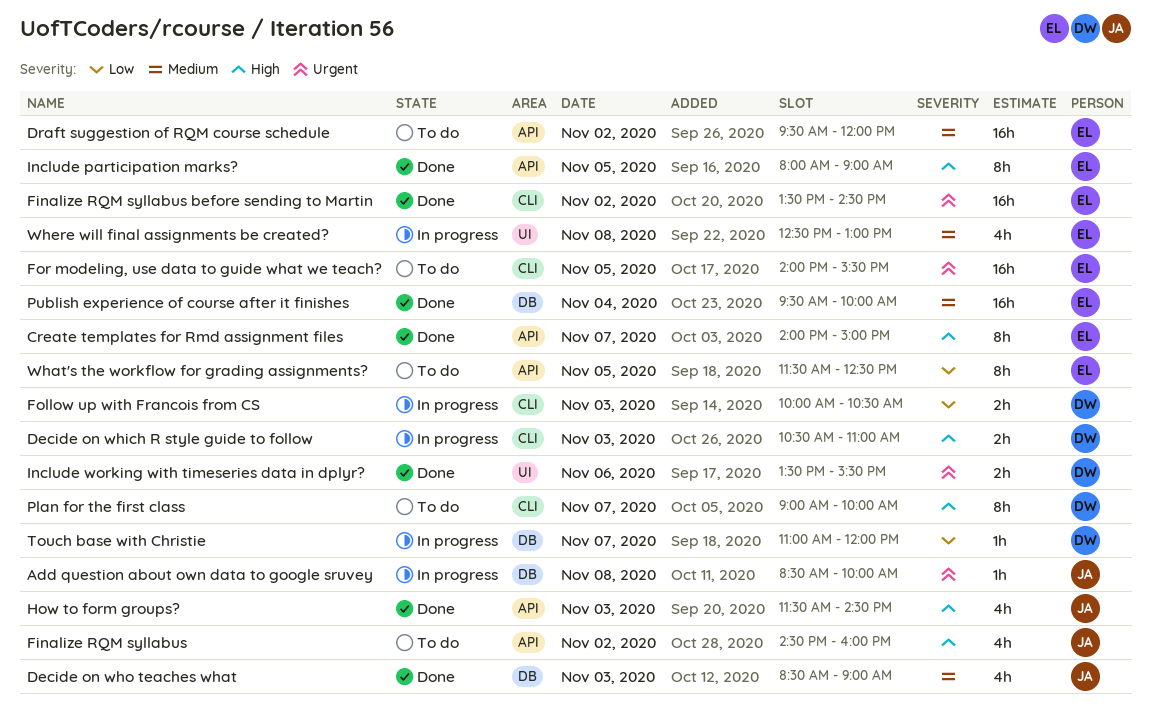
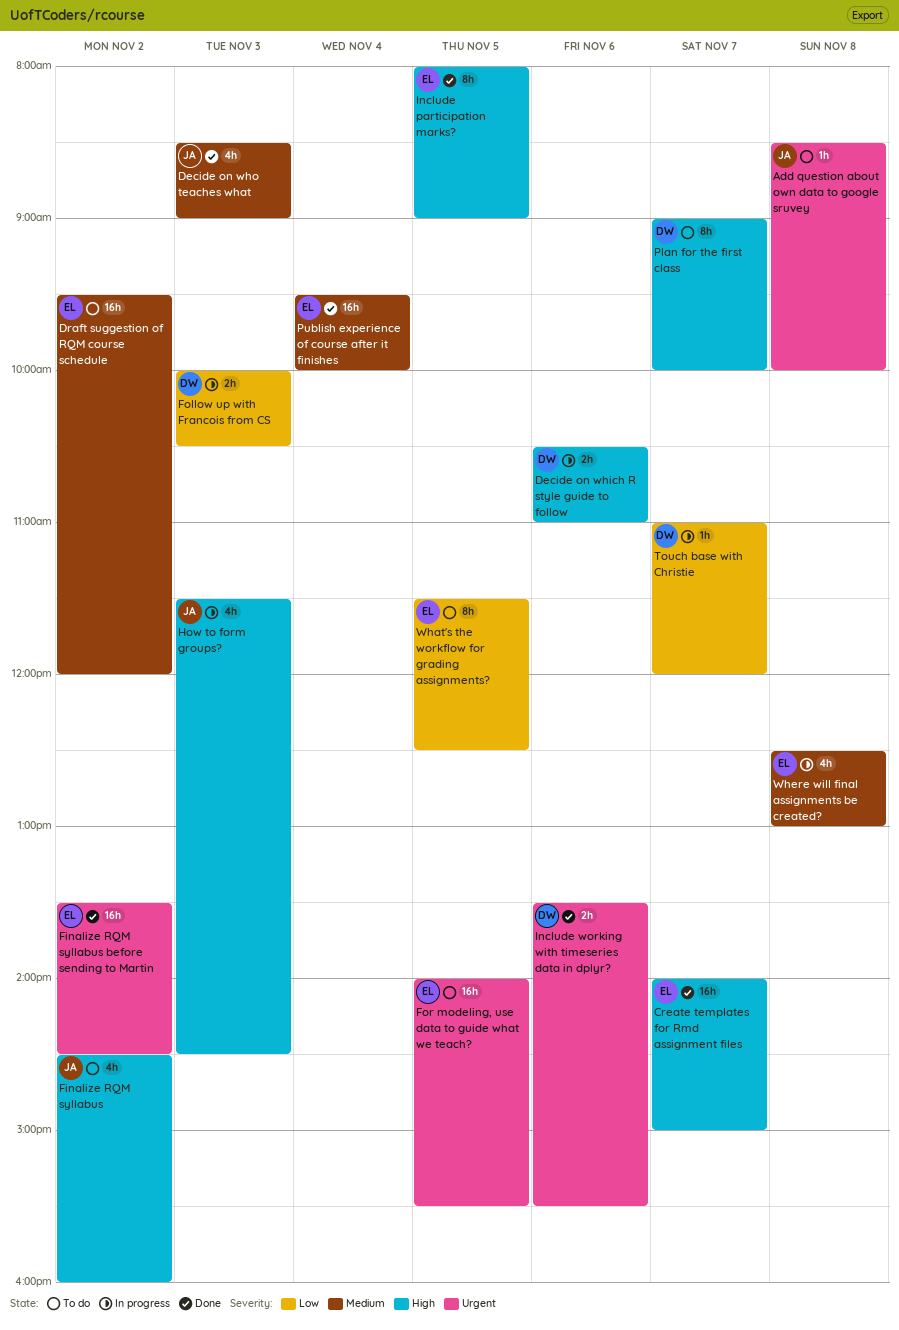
Add question about own data to google sruvey, status: In progress -> To do
Create templates for Rmd assignment files, estimate: 8h -> 16h
Decide on which R style guide to follow, day: Nov 3 -> Nov 6
How to form groups?, status: Done -> In progress

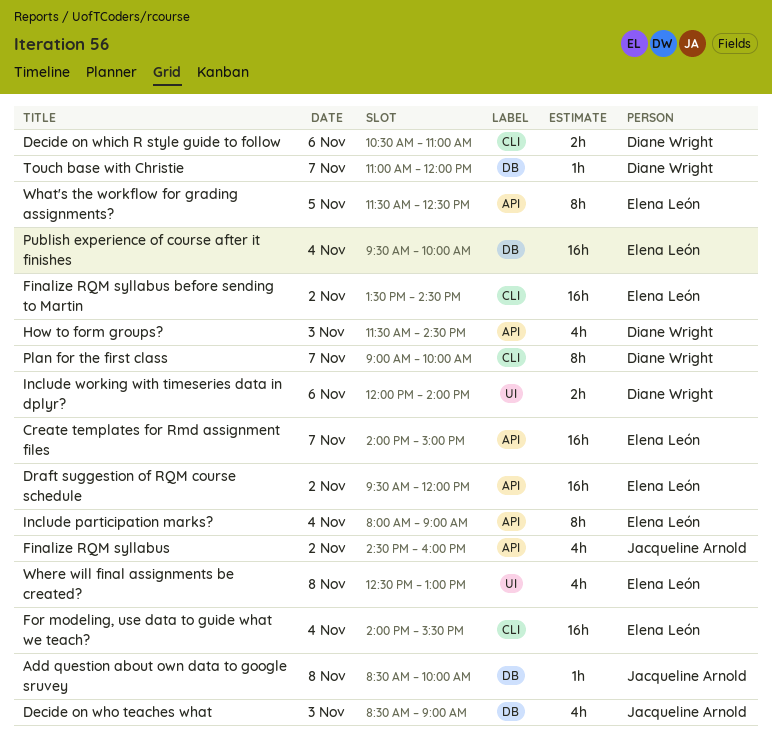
Follow up with Francois from CS: present -> none
For modeling, use data to guide what we teach?, day: Nov 5 -> Nov 4
How to form groups?, owner: Jacqueline Arnold -> Diane Wright
Include participation marks?, day: Nov 5 -> Nov 4
Include working with timeseries data in dplyr?, begins: 13:30 -> 12:00
Include working with timeseries data in dplyr?, ends: 15:30 -> 14:00

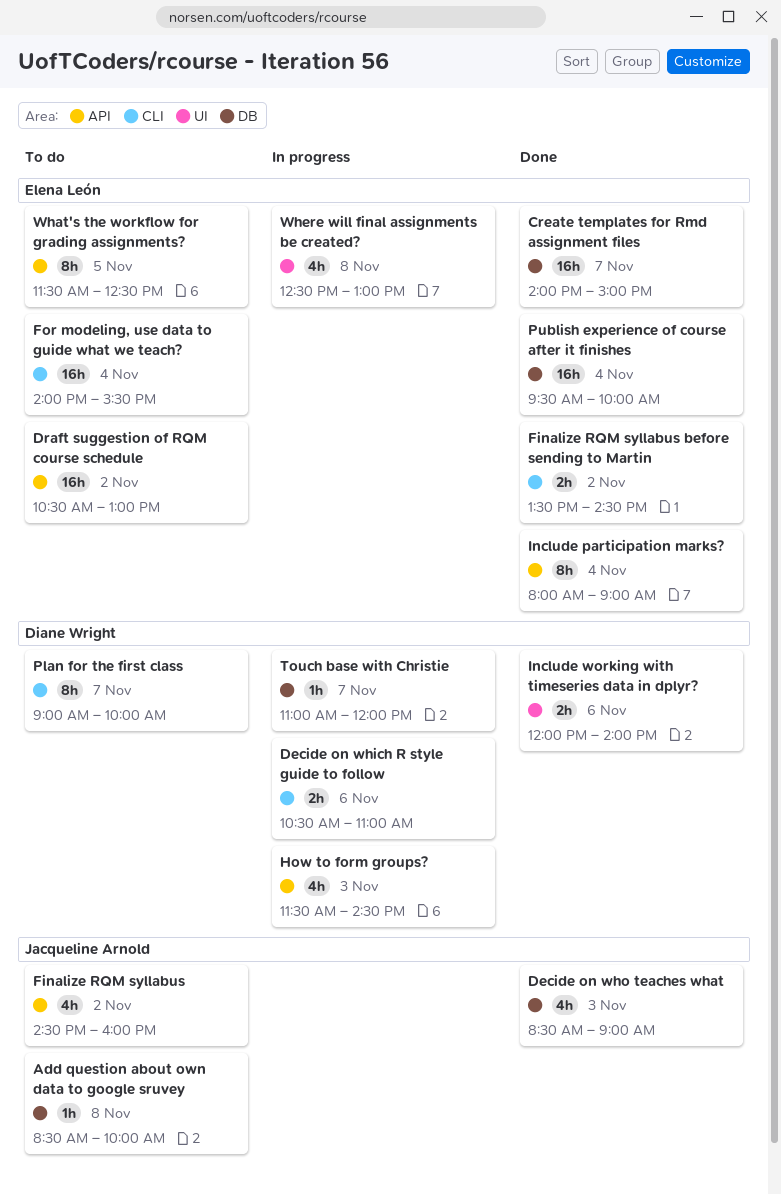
Create templates for Rmd assignment files, label: API -> DB
Draft suggestion of RQM course schedule, begins: 09:30 -> 10:30
Draft suggestion of RQM course schedule, ends: 12:00 -> 13:00
Finalize RQM syllabus before sending to Martin, estimate: 16h -> 2h

